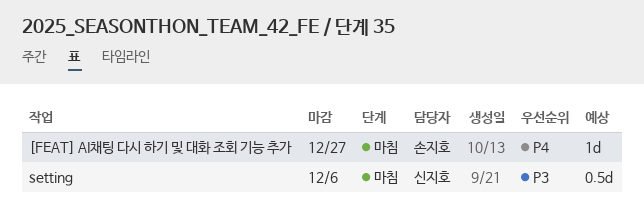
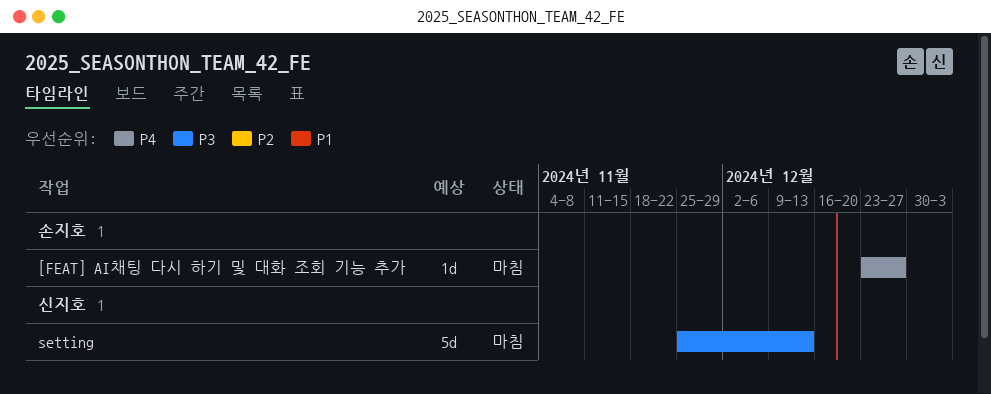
setting, estimate: 0.5d -> 5d
setting, due: Dec 6 -> Dec 13

